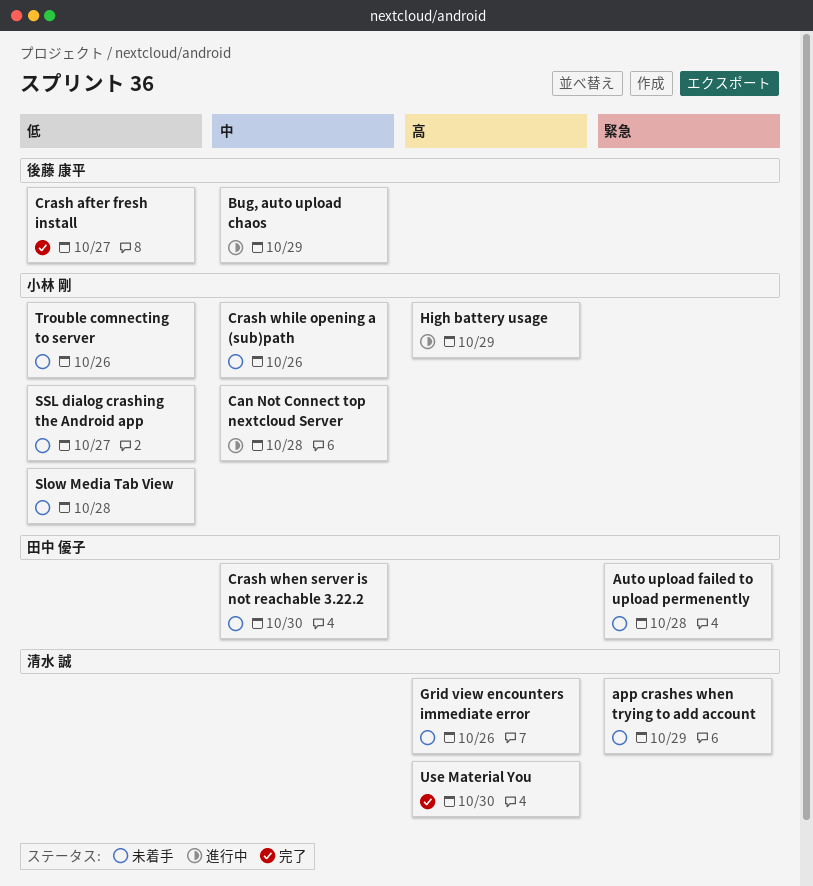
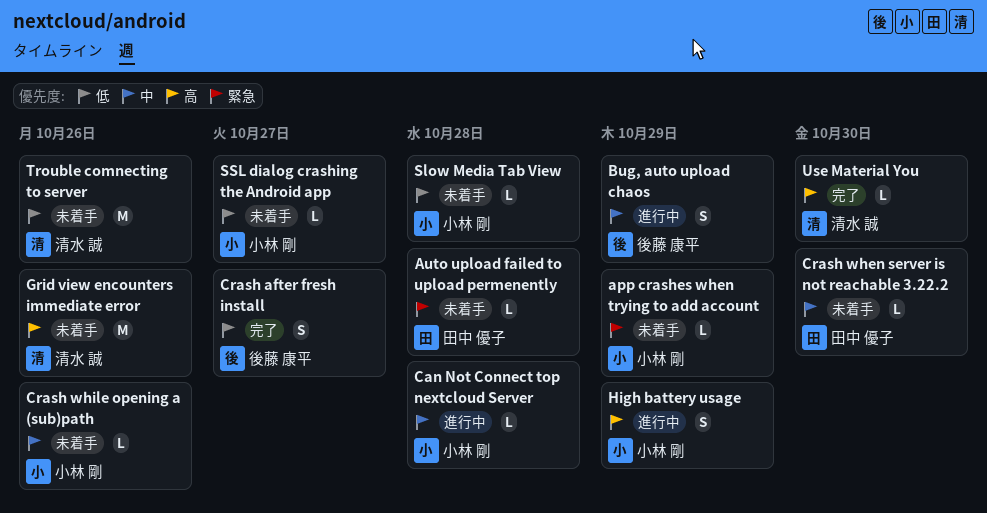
app crashes when trying to add account, owner: 清水 誠 -> 小林 剛
Trouble comnecting to server, owner: 小林 剛 -> 清水 誠

